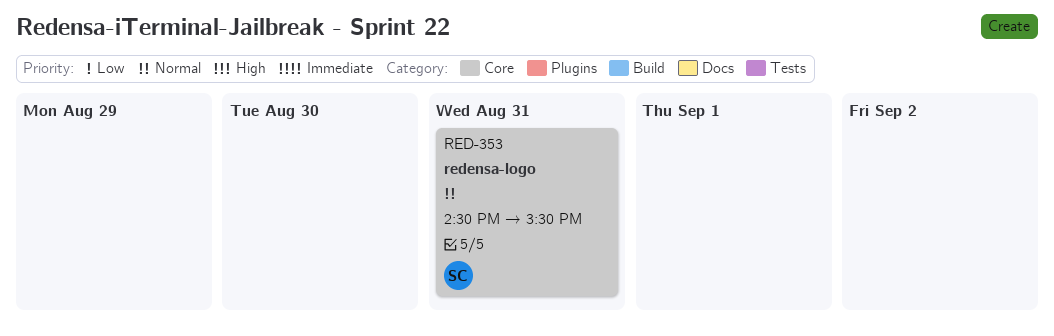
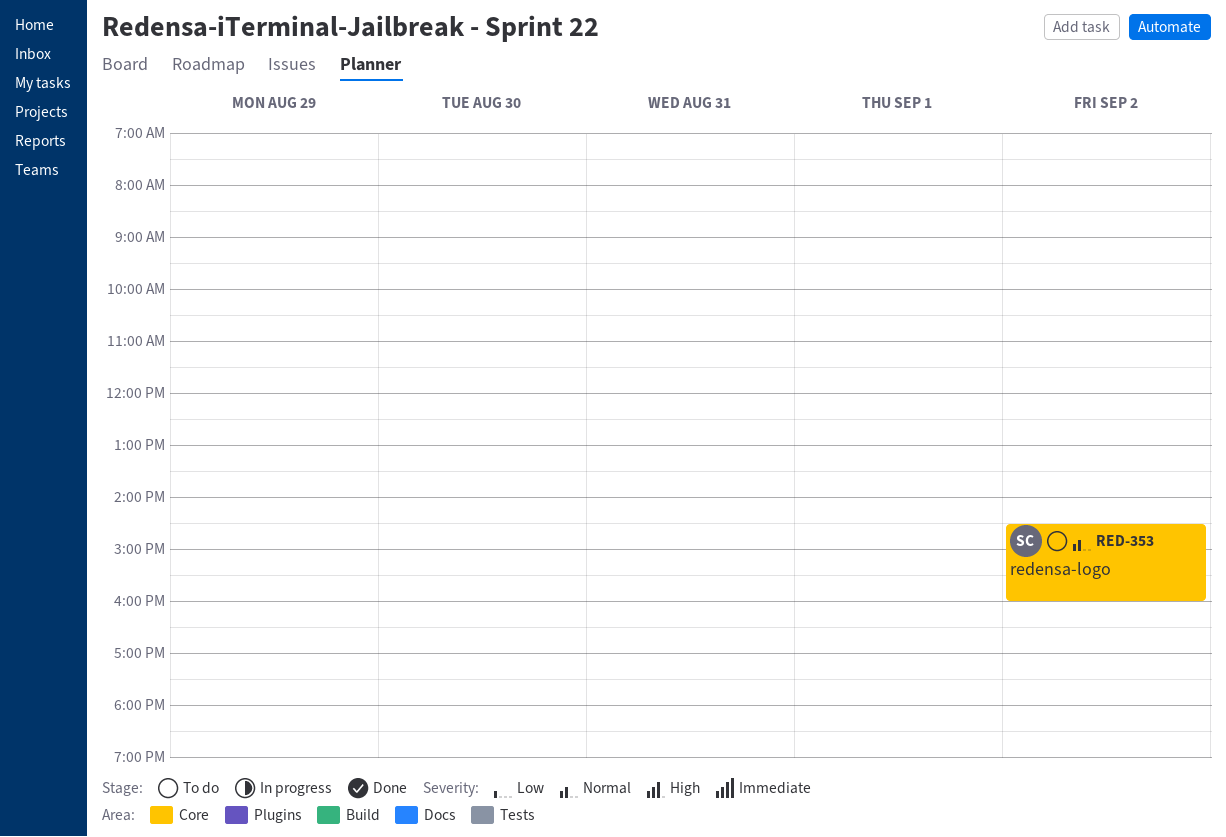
RED-353, day: Aug 31 -> Sep 2
RED-353, ends: 15:30 -> 16:00

